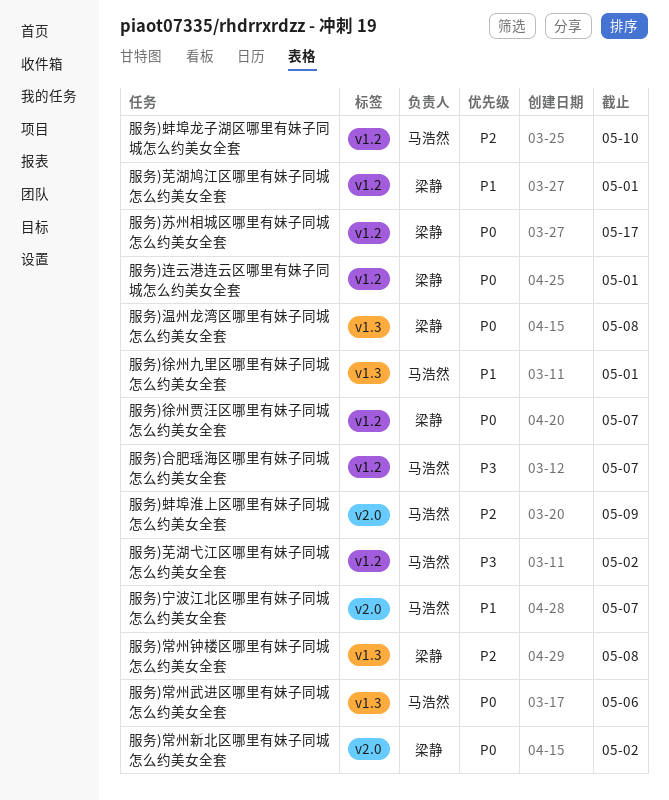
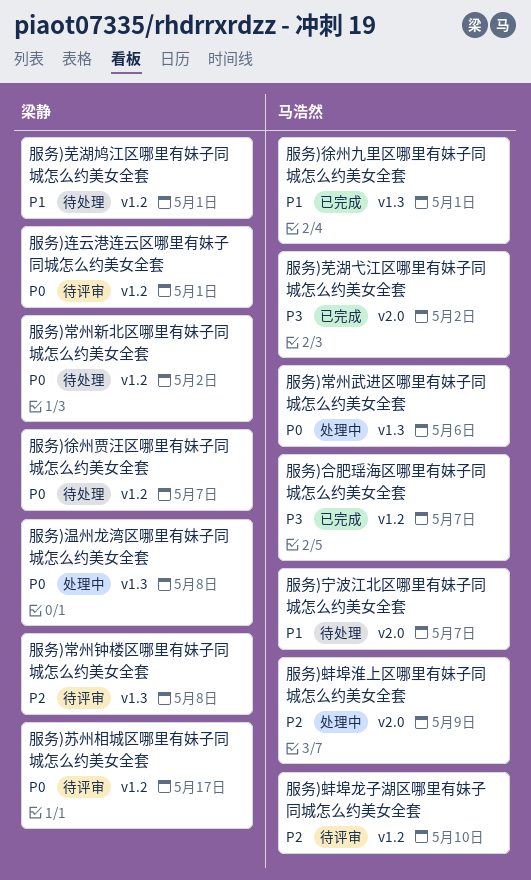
服务)常州新北区哪里有妹子同城怎么约美女全套, label: v2.0 -> v1.2
服务)芜湖弋江区哪里有妹子同城怎么约美女全套, label: v1.2 -> v2.0

